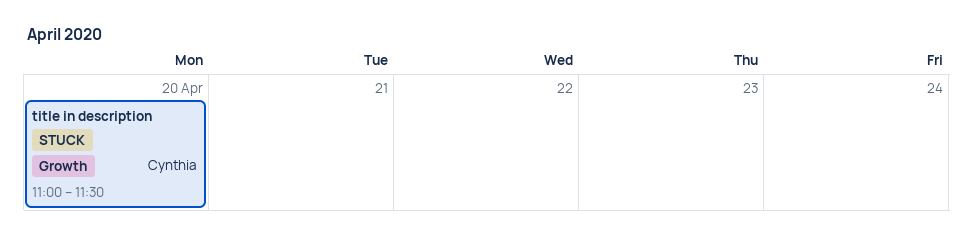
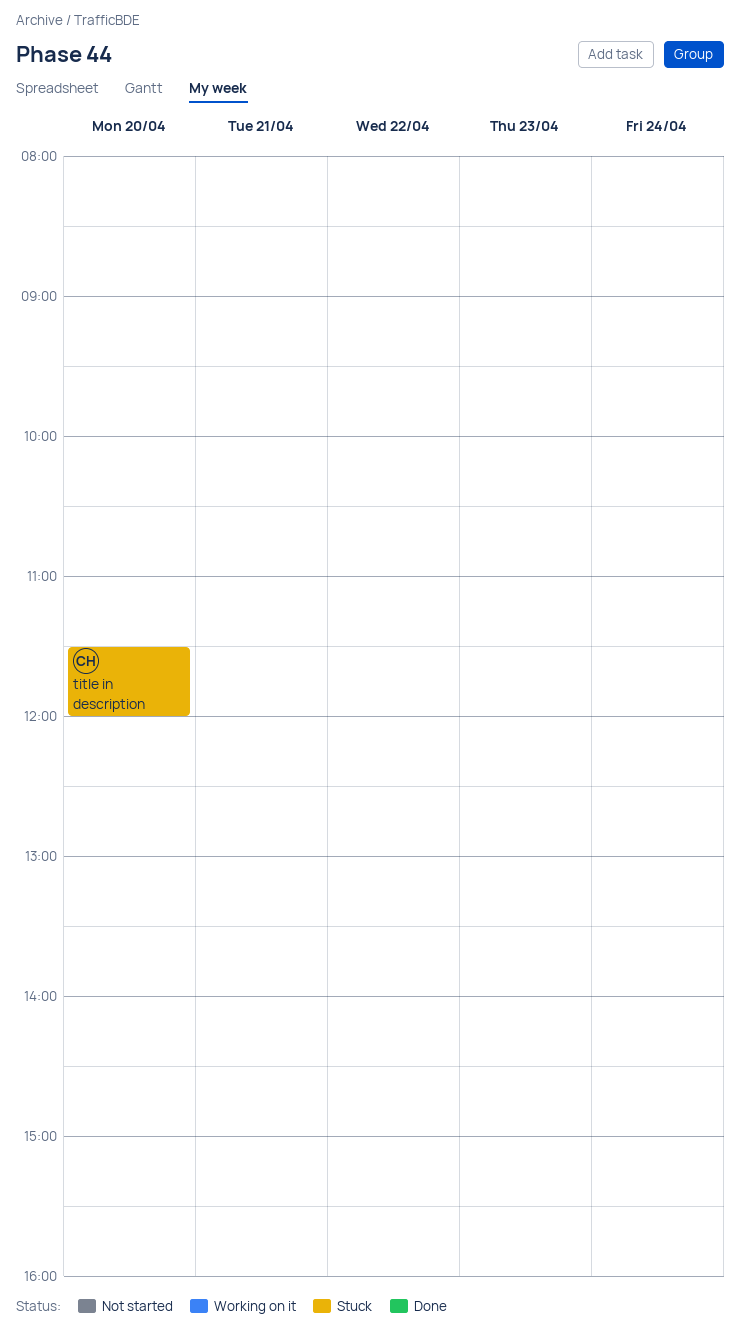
title in description, begins: 11:00 -> 11:30
title in description, ends: 11:30 -> 12:00

